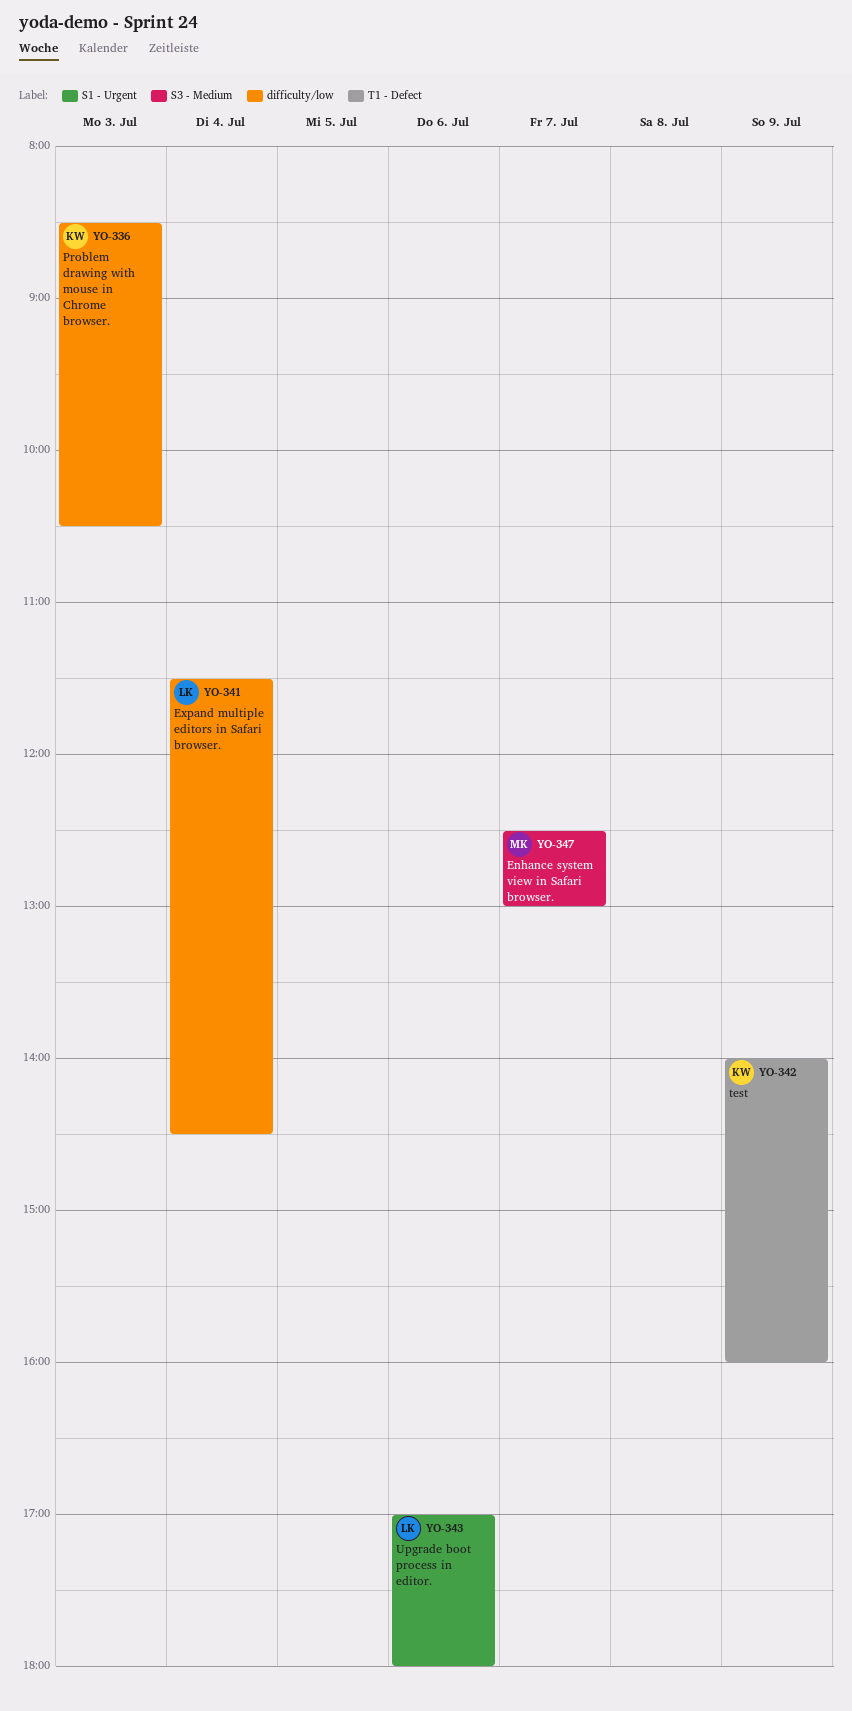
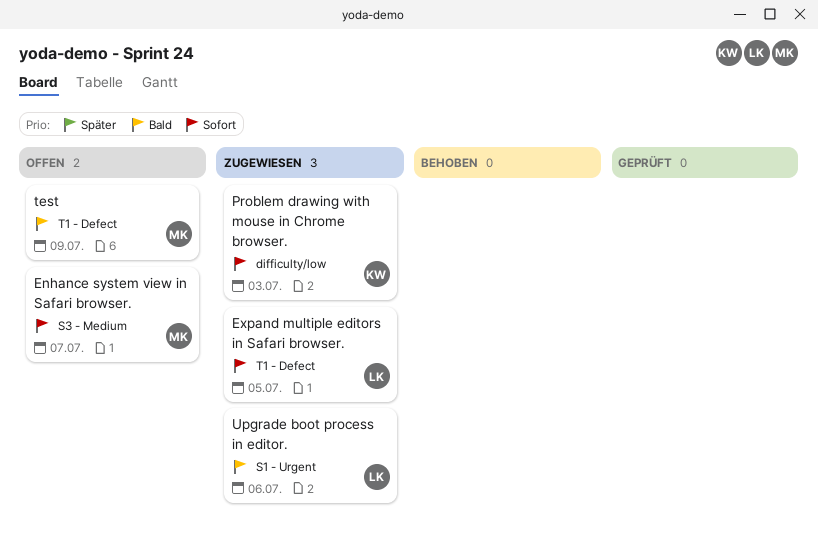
Expand multiple editors in Safari browser., label: difficulty/low -> T1 - Defect
Expand multiple editors in Safari browser., day: Jul 4 -> Jul 5
test, owner: KW -> MK

